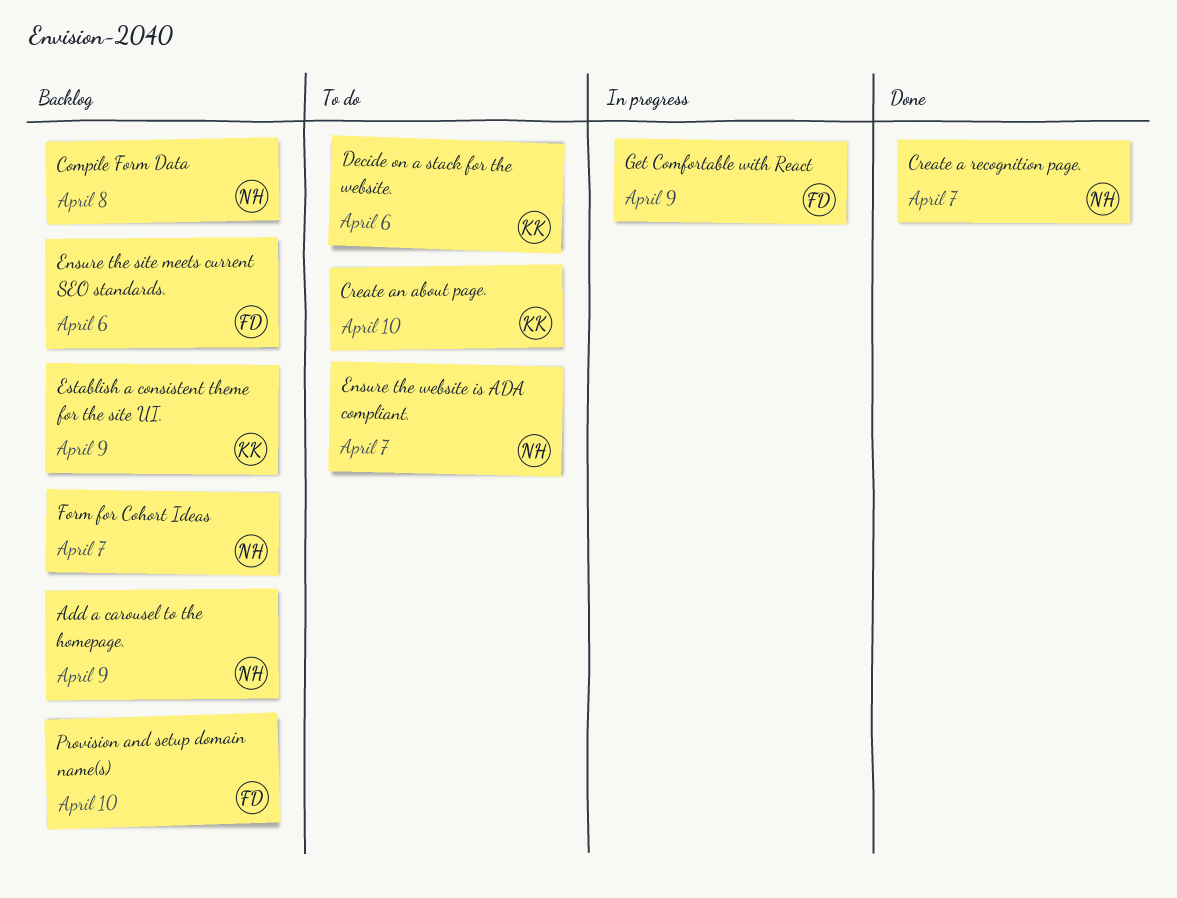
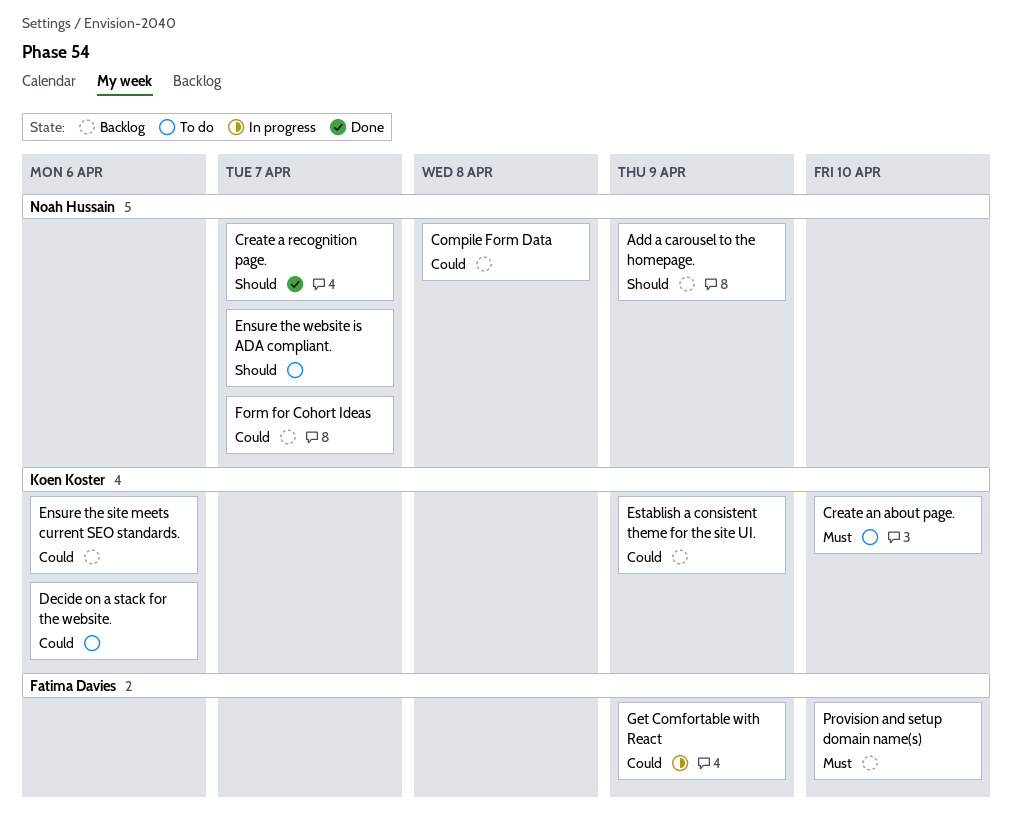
Ensure the site meets current SEO standards., owner: Fatima Davies -> Koen Koster

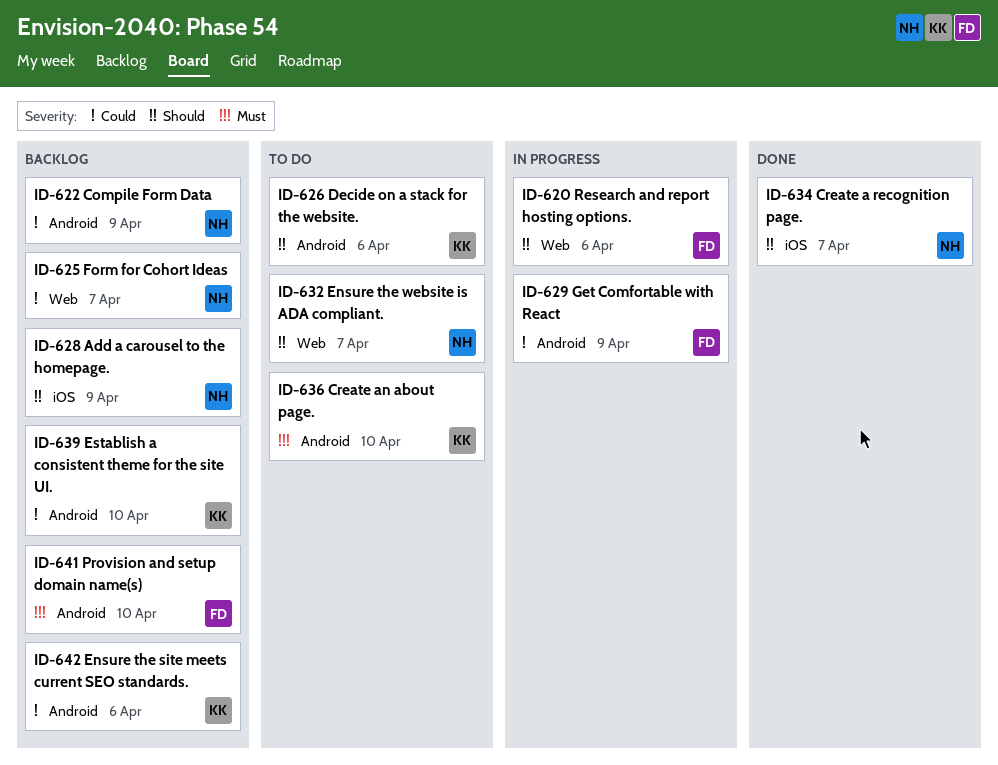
Compile Form Data, due: Apr 8 -> Apr 9
Decide on a stack for the website., priority: Could -> Should
Establish a consistent theme for the site UI., due: Apr 9 -> Apr 10
Research and report hosting options.: none -> present

